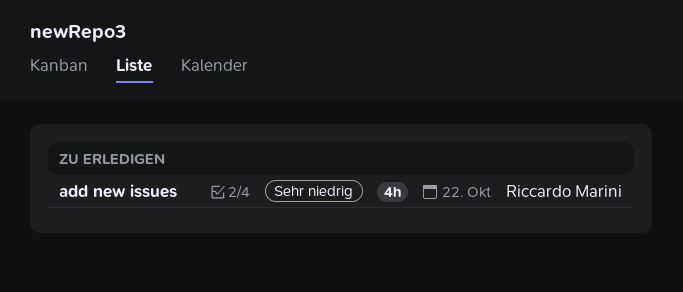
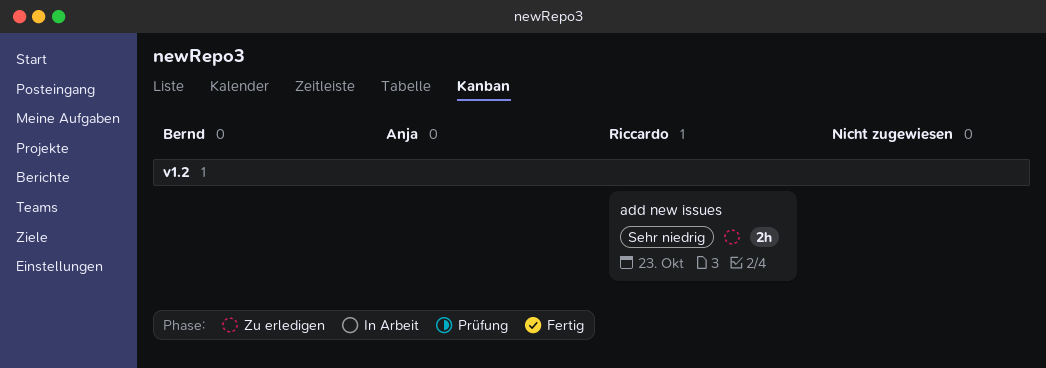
add new issues, estimate: 4h -> 2h
add new issues, due: Oct 22 -> Oct 23

